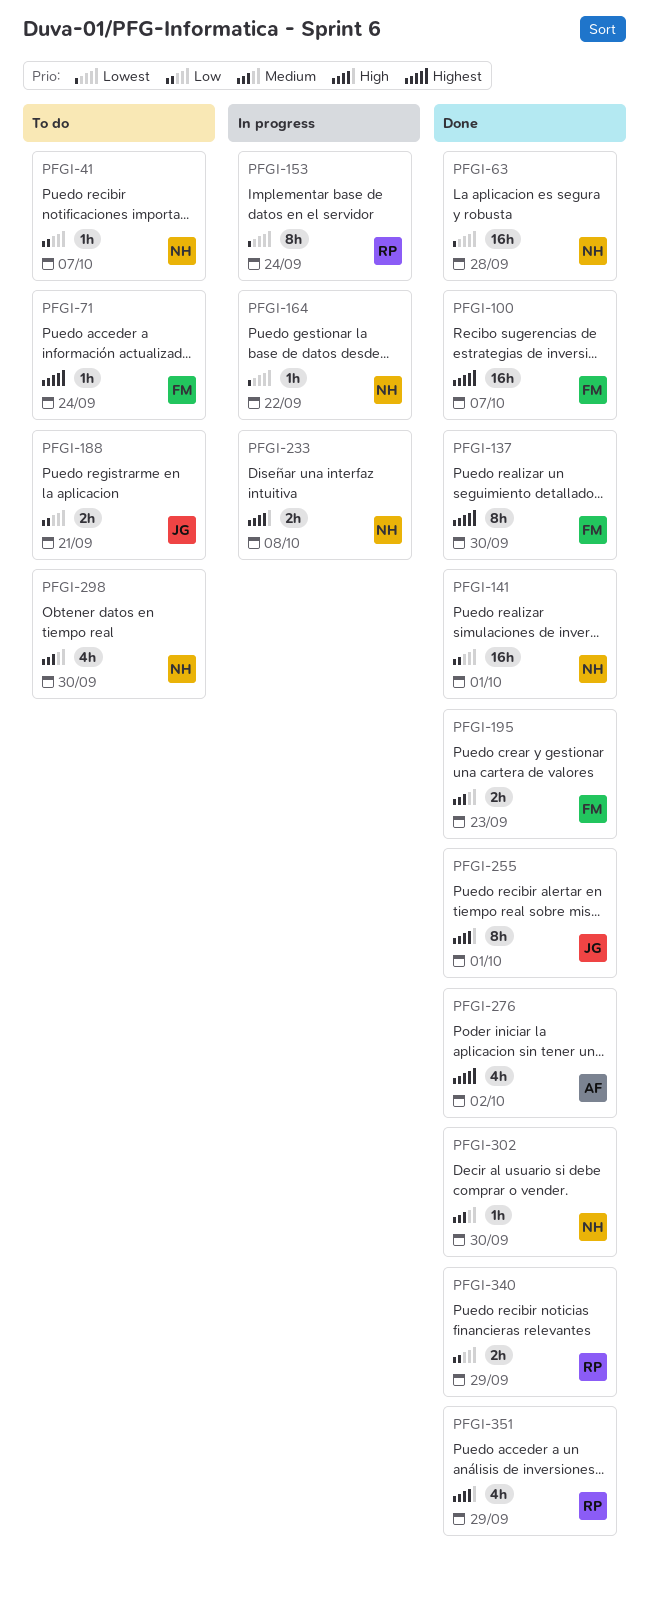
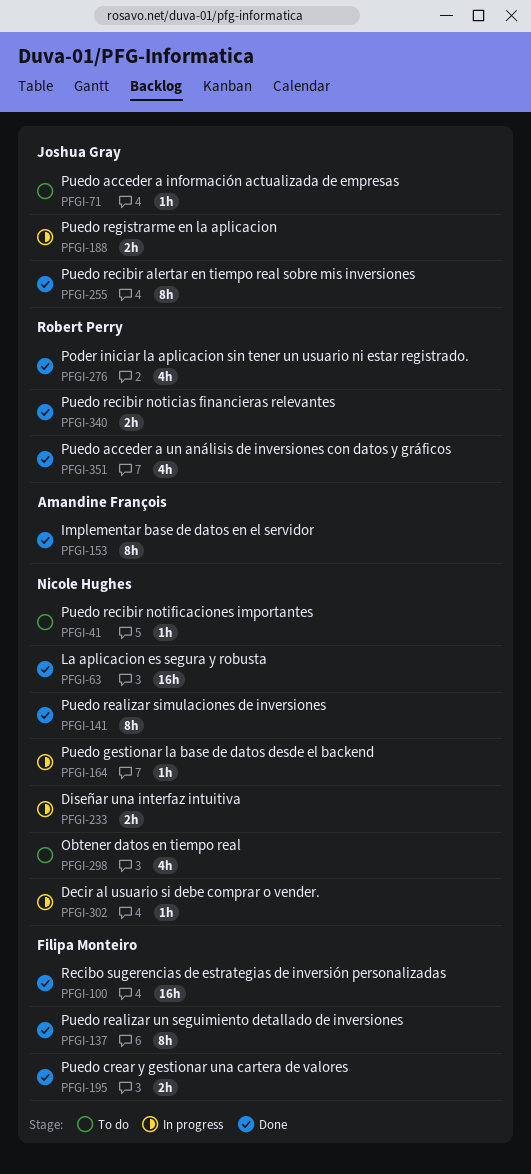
PFGI-71, owner: Filipa Monteiro -> Joshua Gray
PFGI-141, estimate: 16h -> 8h
PFGI-153, status: In progress -> Done
PFGI-153, owner: Robert Perry -> Amandine François
PFGI-188, status: To do -> In progress
PFGI-276, owner: Amandine François -> Robert Perry
PFGI-302, status: Done -> In progress

